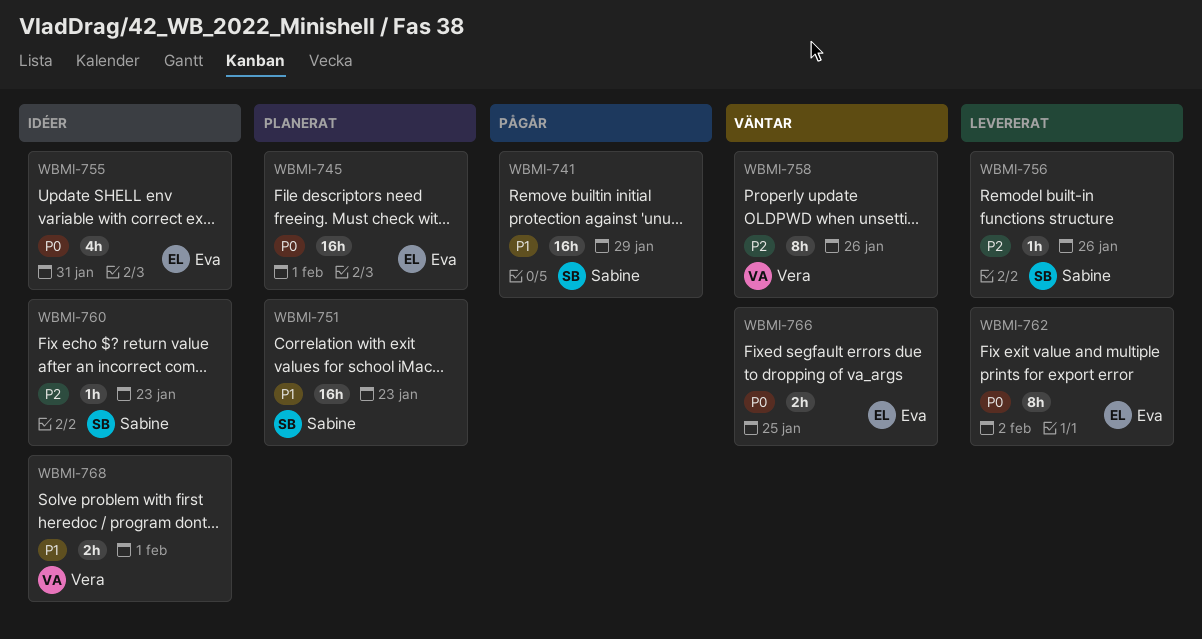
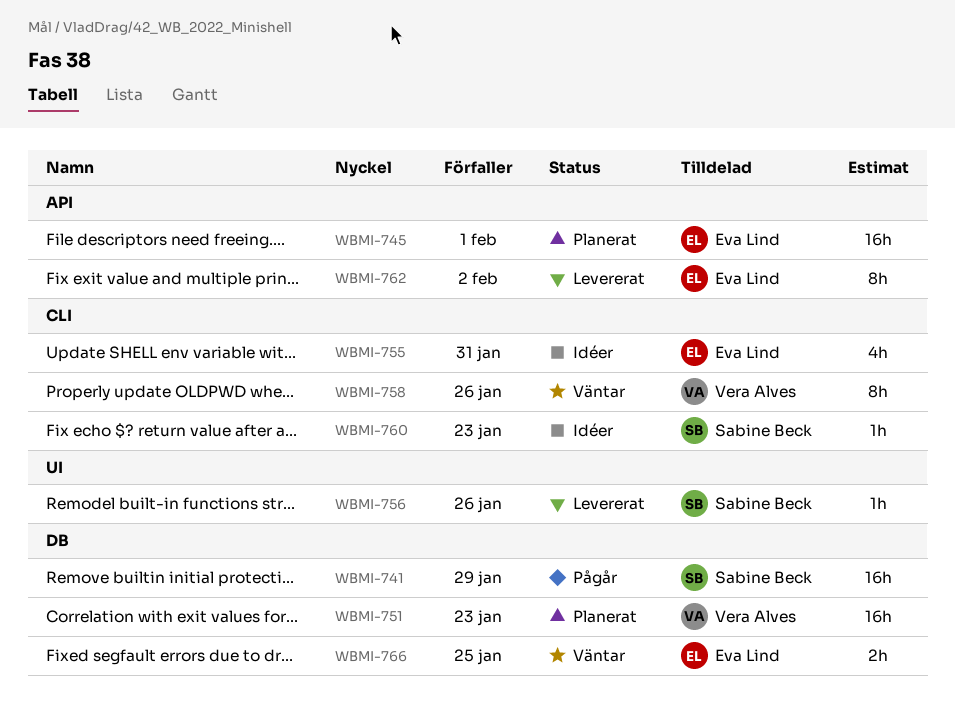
WBMI-751, owner: Sabine Beck -> Vera Alves
WBMI-768: present -> none

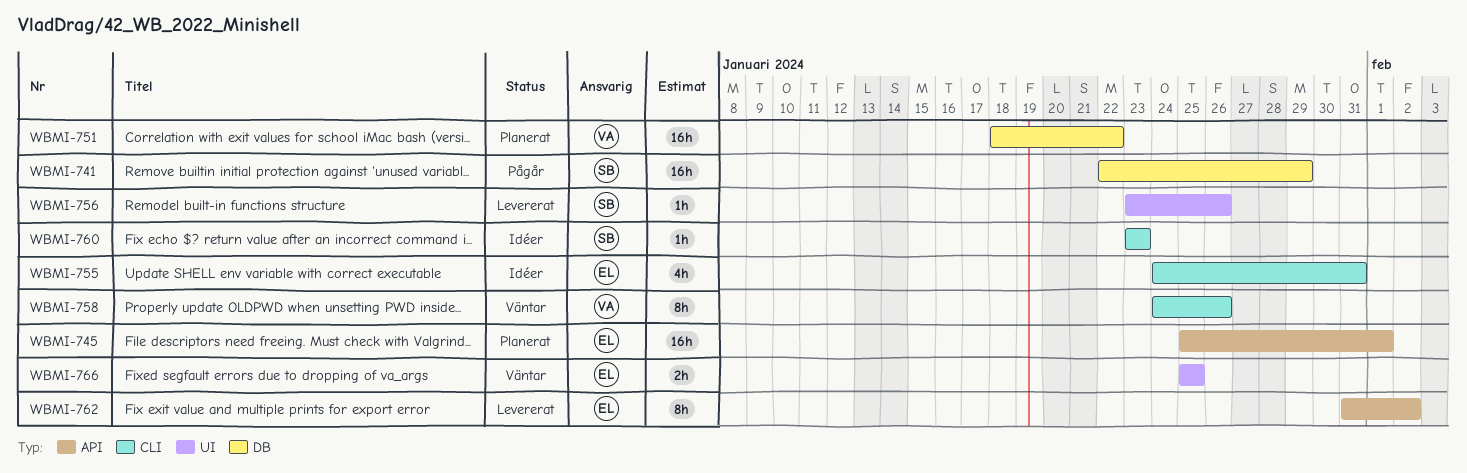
WBMI-751, due: Jan 23 -> Jan 22
WBMI-766, label: DB -> UI

